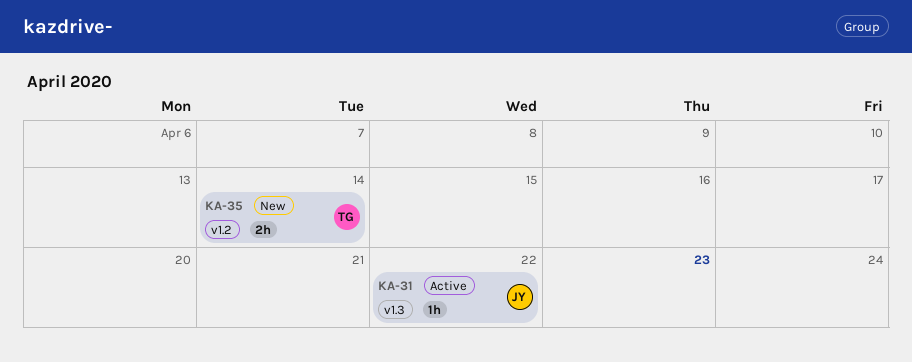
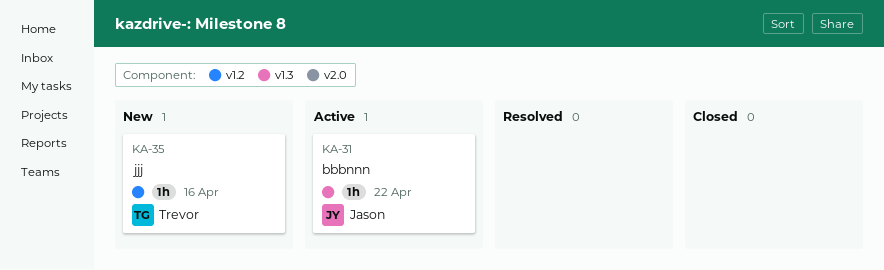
KA-35, estimate: 2h -> 1h
KA-35, due: Apr 14 -> Apr 16

